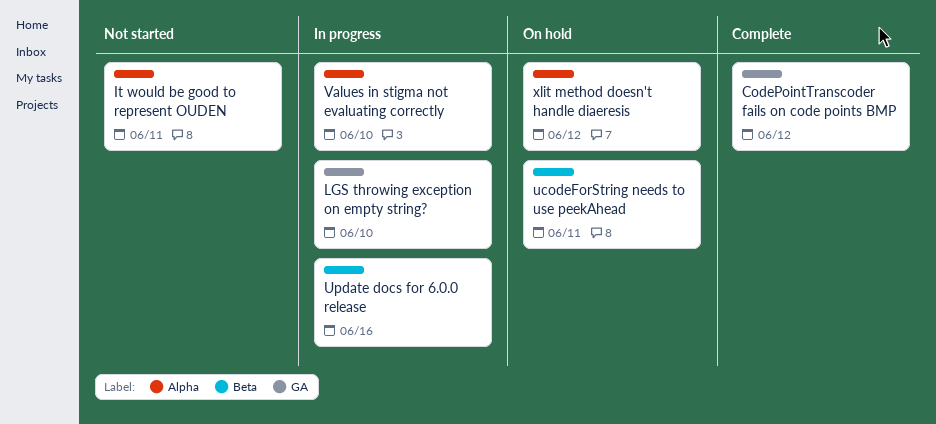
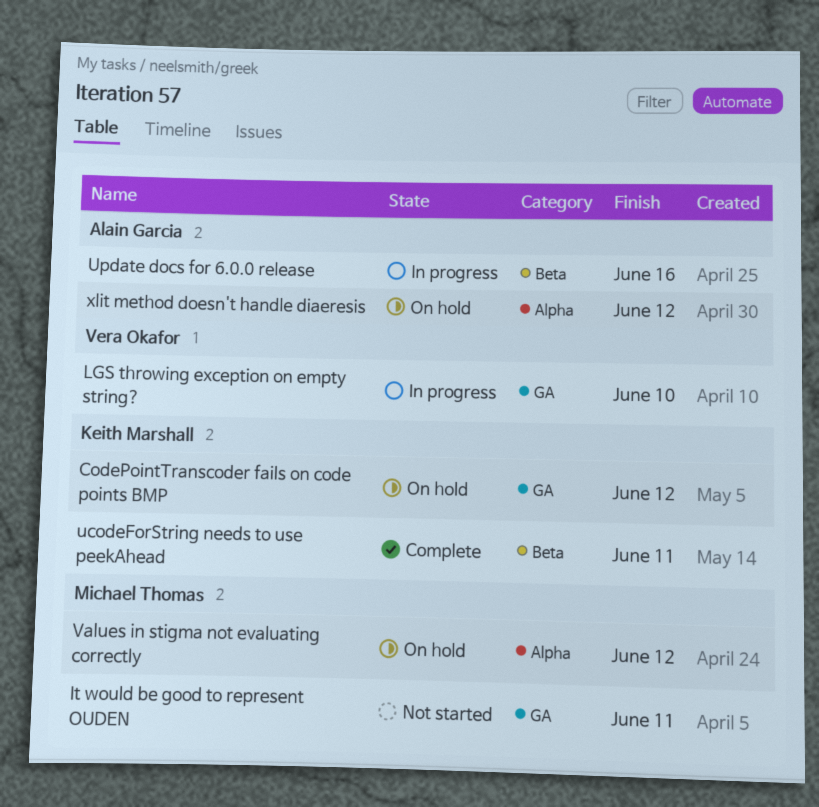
CodePointTranscoder fails on code points BMP, status: Complete -> On hold
It would be good to represent OUDEN, label: Alpha -> GA
ucodeForString needs to use peekAhead, status: On hold -> Complete
Values in stigma not evaluating correctly, status: In progress -> On hold
Values in stigma not evaluating correctly, due: Jun 10 -> Jun 12

